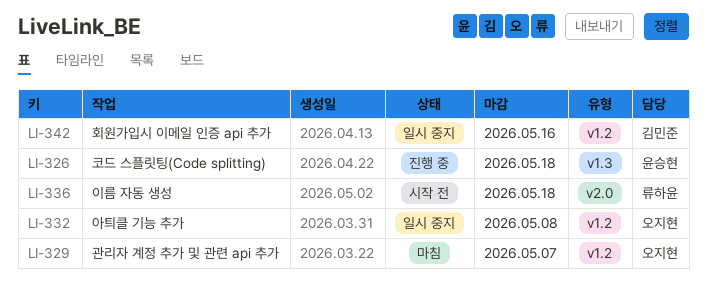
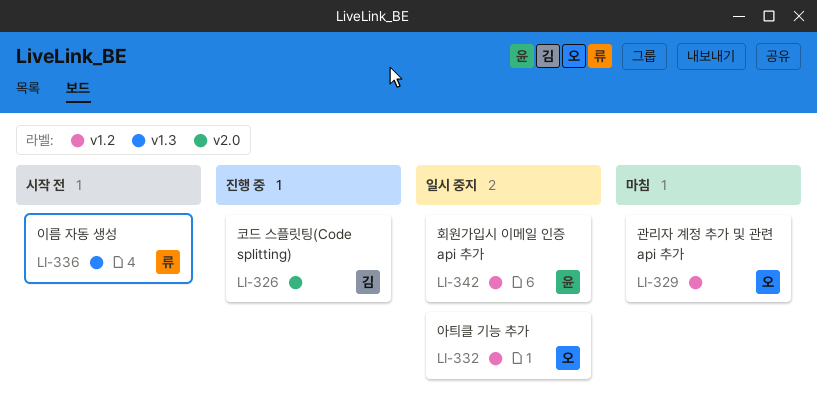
LI-326, owner: 윤승현 -> 김민준
LI-326, label: v1.3 -> v2.0
LI-336, label: v2.0 -> v1.3
LI-342, owner: 김민준 -> 윤승현

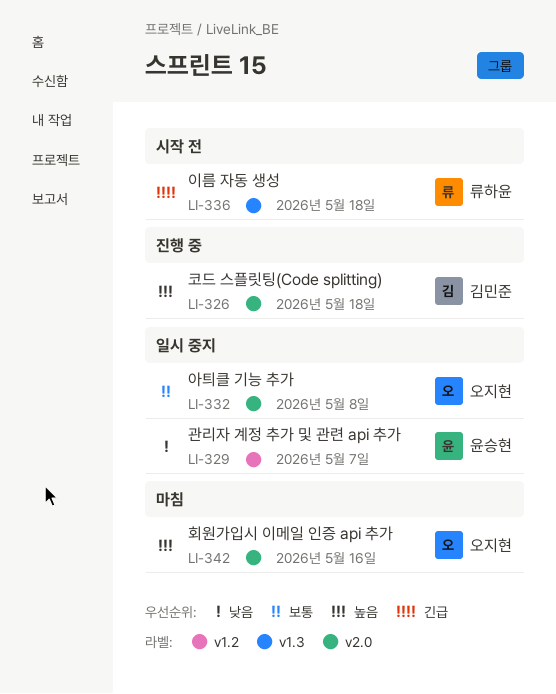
LI-329, status: 마침 -> 일시 중지
LI-329, owner: 오지현 -> 윤승현
LI-332, label: v1.2 -> v2.0
LI-342, status: 일시 중지 -> 마침
LI-342, owner: 윤승현 -> 오지현
LI-342, label: v1.2 -> v2.0

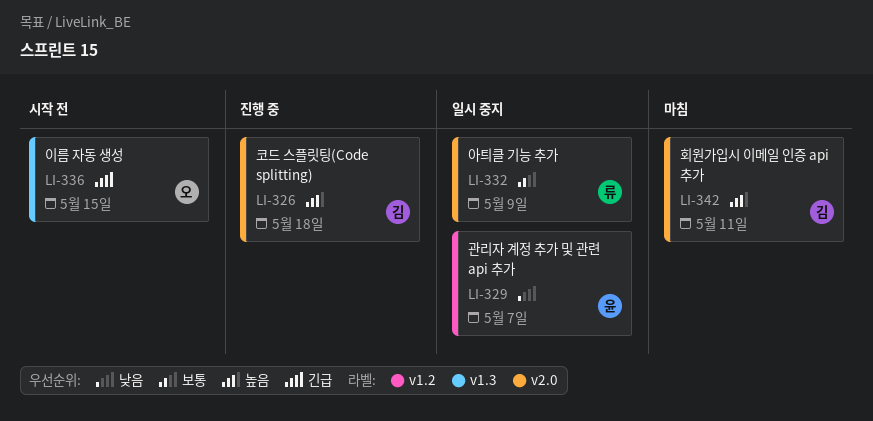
LI-332, owner: 오지현 -> 류하윤
LI-332, due: May 8 -> May 9
LI-336, owner: 류하윤 -> 오지현
LI-336, due: May 18 -> May 15
LI-342, owner: 오지현 -> 김민준
LI-342, due: May 16 -> May 11

